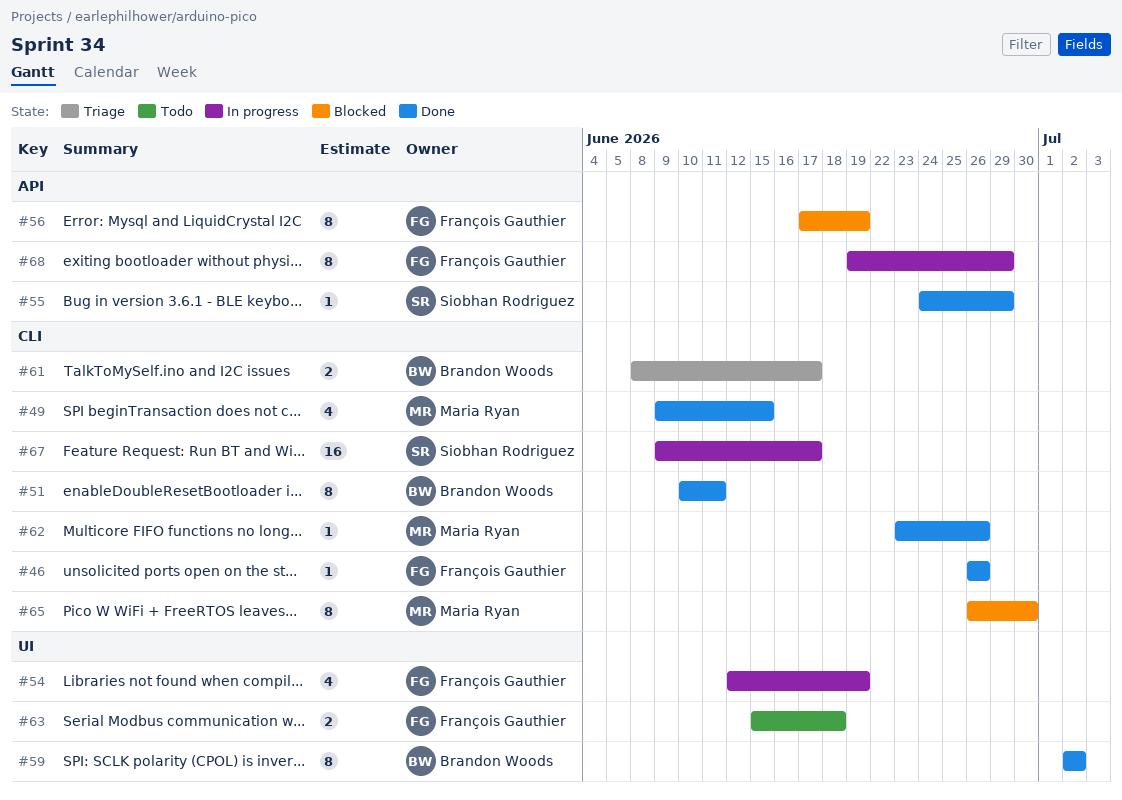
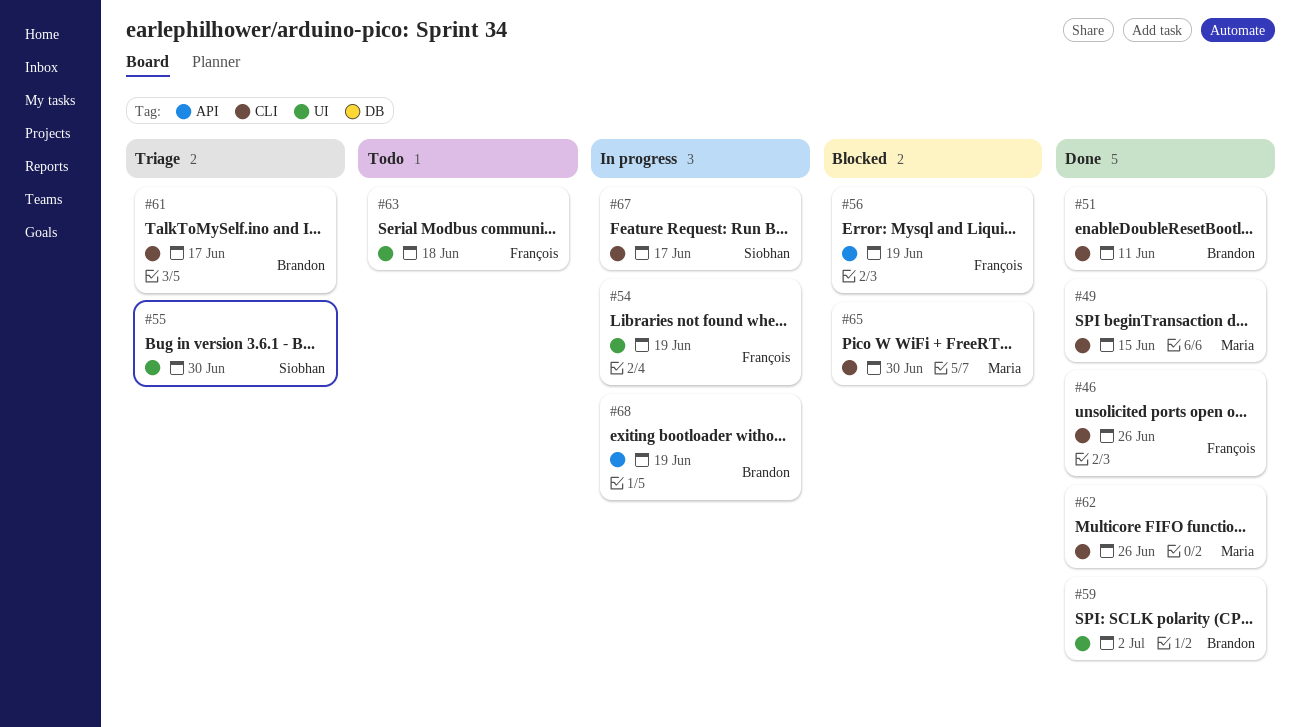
#55, status: Done -> Triage
#55, label: API -> UI
#55, due: Jun 29 -> Jun 30
#68, owner: François Gauthier -> Brandon Woods
#68, due: Jun 29 -> Jun 19

